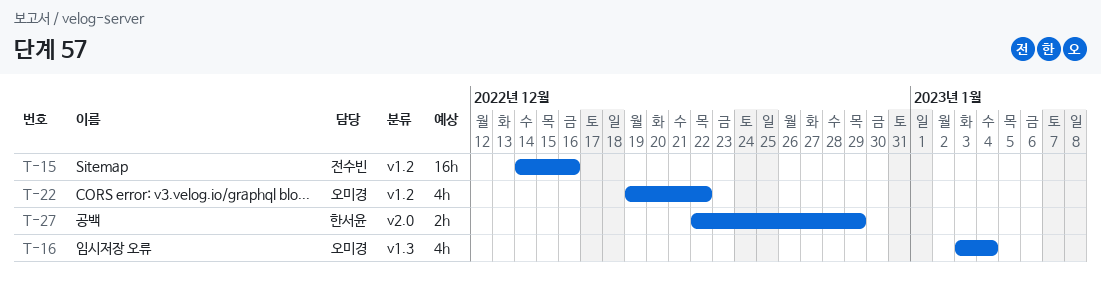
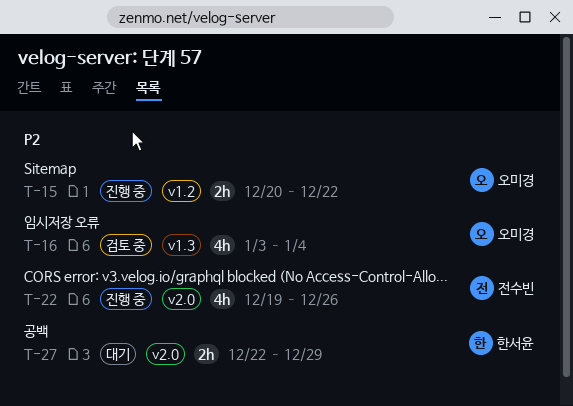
T-15, owner: 전수빈 -> 오미경
T-15, estimate: 16h -> 2h
T-15, start: Dec 14 -> Dec 20
T-15, due: Dec 16 -> Dec 22
T-22, owner: 오미경 -> 전수빈
T-22, label: v1.2 -> v2.0
T-22, due: Dec 22 -> Dec 26

